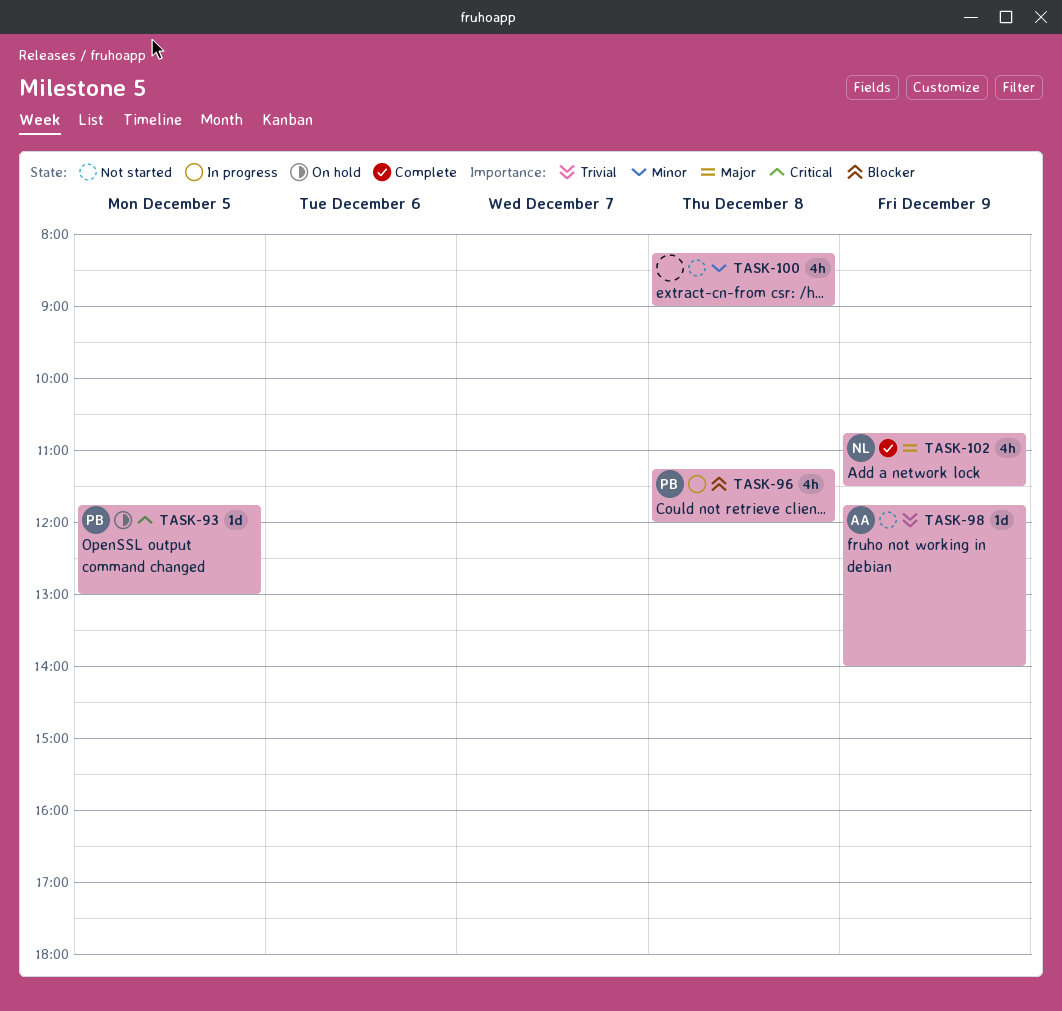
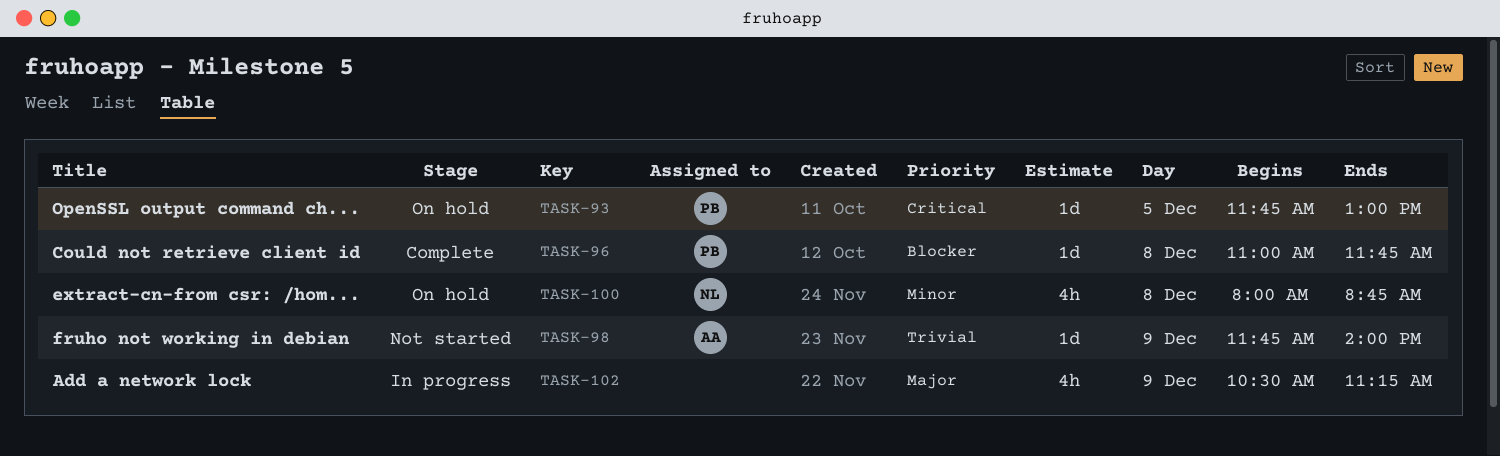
TASK-96, status: In progress -> Complete
TASK-96, estimate: 4h -> 1d
TASK-96, begins: 11:15 -> 11:00
TASK-96, ends: 12:00 -> 11:45
TASK-100, status: Not started -> On hold
TASK-100, owner: none -> NL
TASK-100, begins: 08:15 -> 08:00
TASK-100, ends: 09:00 -> 08:45
TASK-102, status: Complete -> In progress
TASK-102, owner: NL -> none
TASK-102, begins: 10:45 -> 10:30
TASK-102, ends: 11:30 -> 11:15

